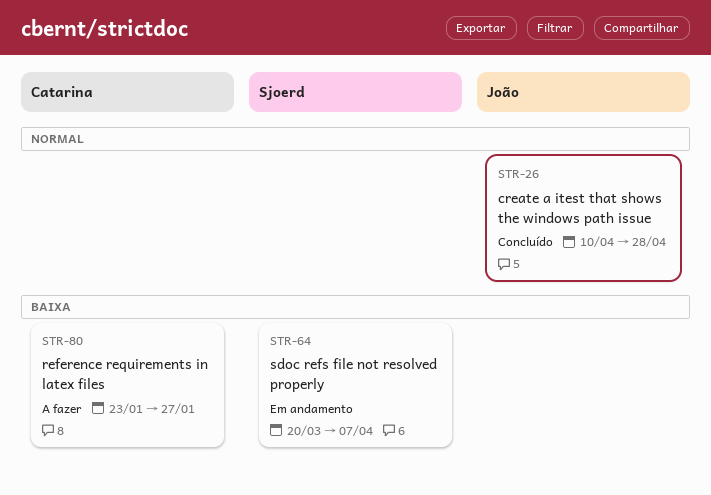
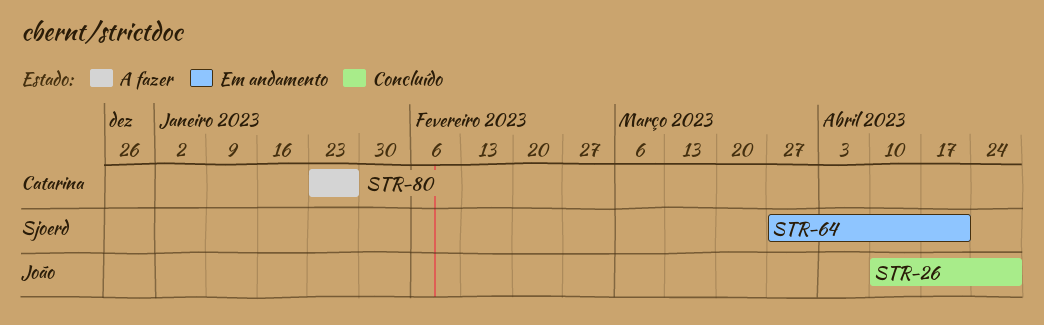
STR-64, start: Mar 20 -> Mar 27
STR-64, due: Apr 7 -> Apr 21

